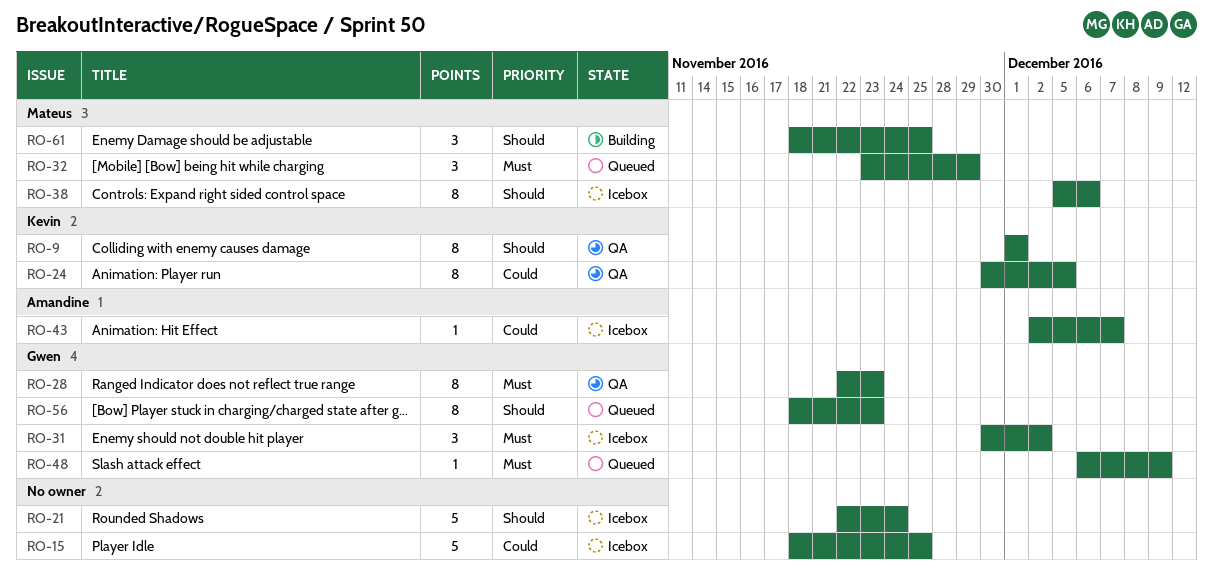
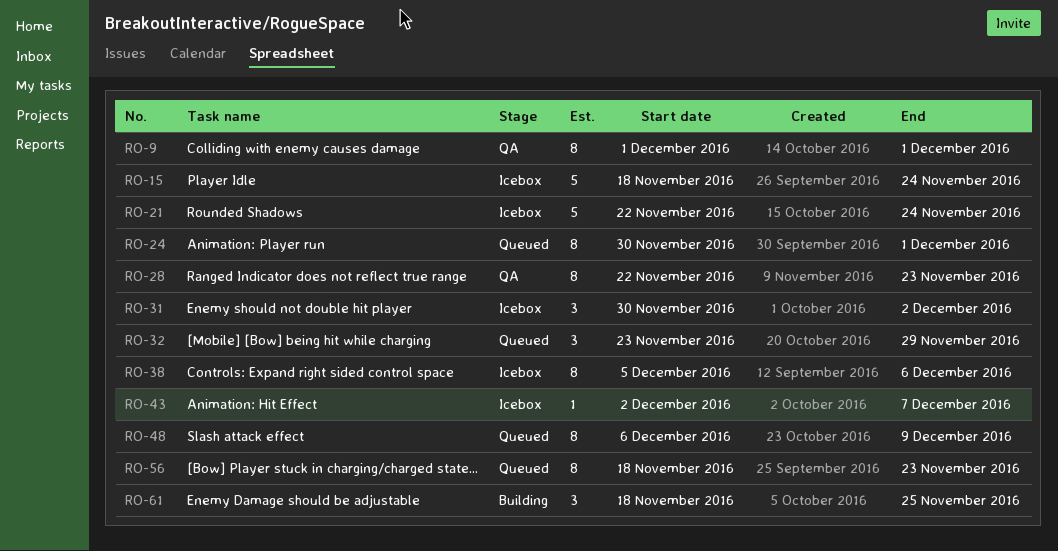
RO-15, due: Nov 25 -> Nov 24
RO-24, status: QA -> Queued
RO-24, due: Dec 5 -> Dec 1
RO-48, estimate: 1 -> 8

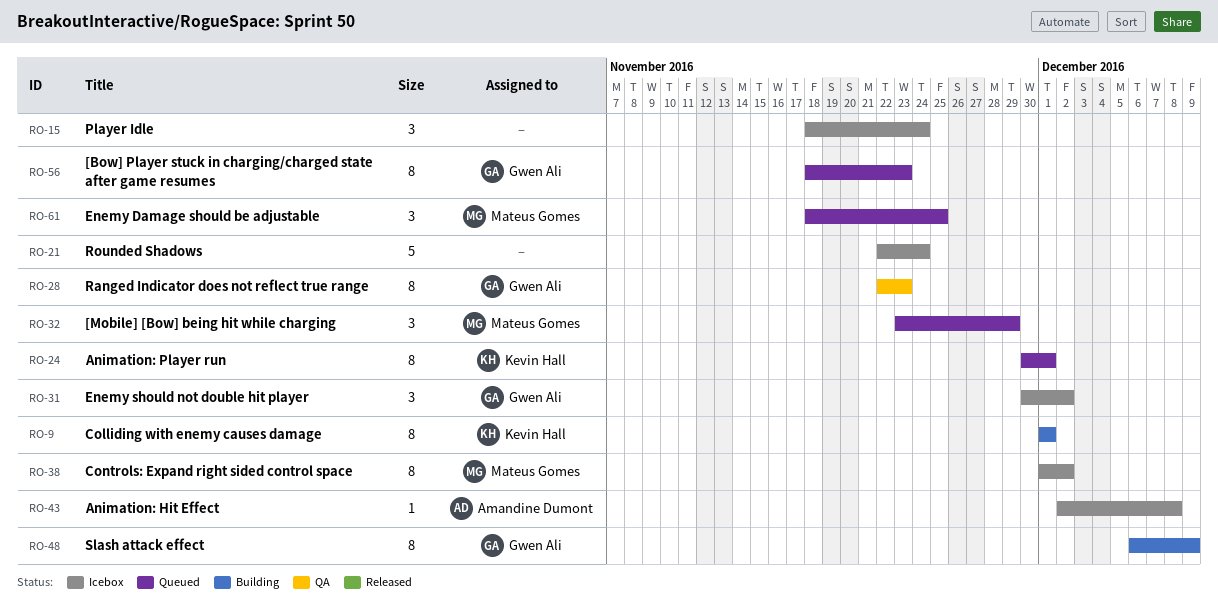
RO-9, status: QA -> Building
RO-15, estimate: 5 -> 3
RO-38, start: Dec 5 -> Dec 1
RO-38, due: Dec 6 -> Dec 2
RO-43, due: Dec 7 -> Dec 8
RO-48, status: Queued -> Building
RO-61, status: Building -> Queued

